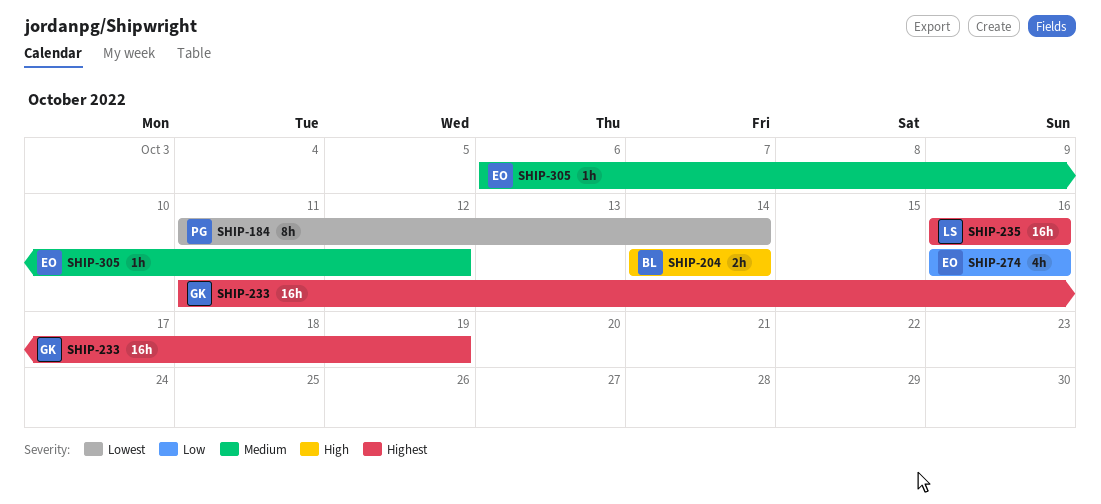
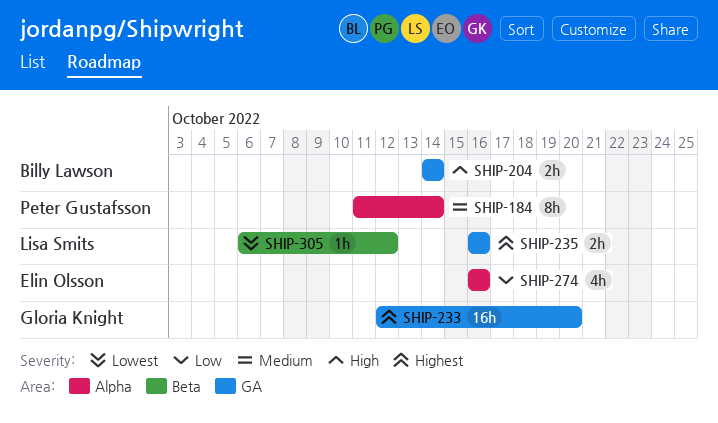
SHIP-184, priority: Lowest -> Medium
SHIP-233, start: Oct 11 -> Oct 12
SHIP-233, due: Oct 19 -> Oct 20
SHIP-235, estimate: 16h -> 2h
SHIP-305, owner: Elin Olsson -> Lisa Smits
SHIP-305, priority: Medium -> Lowest

